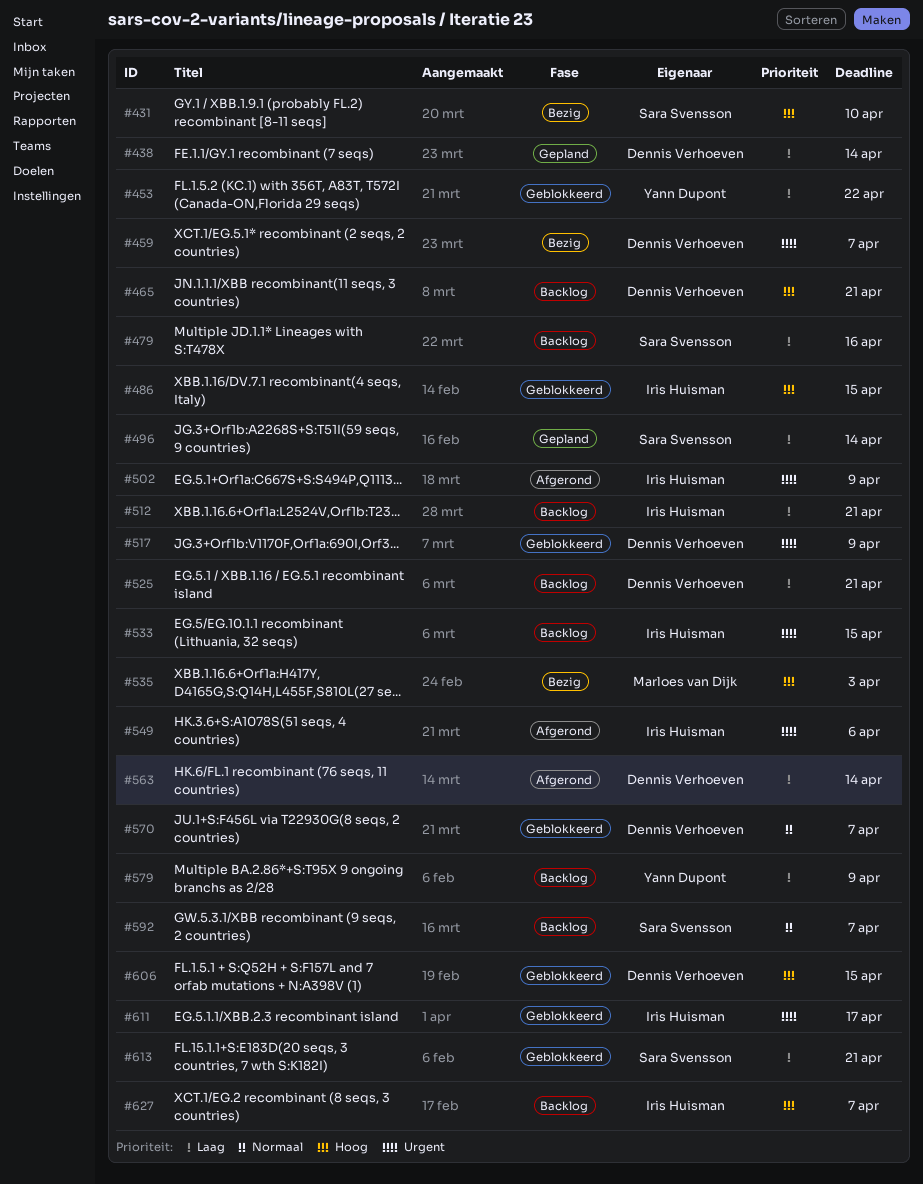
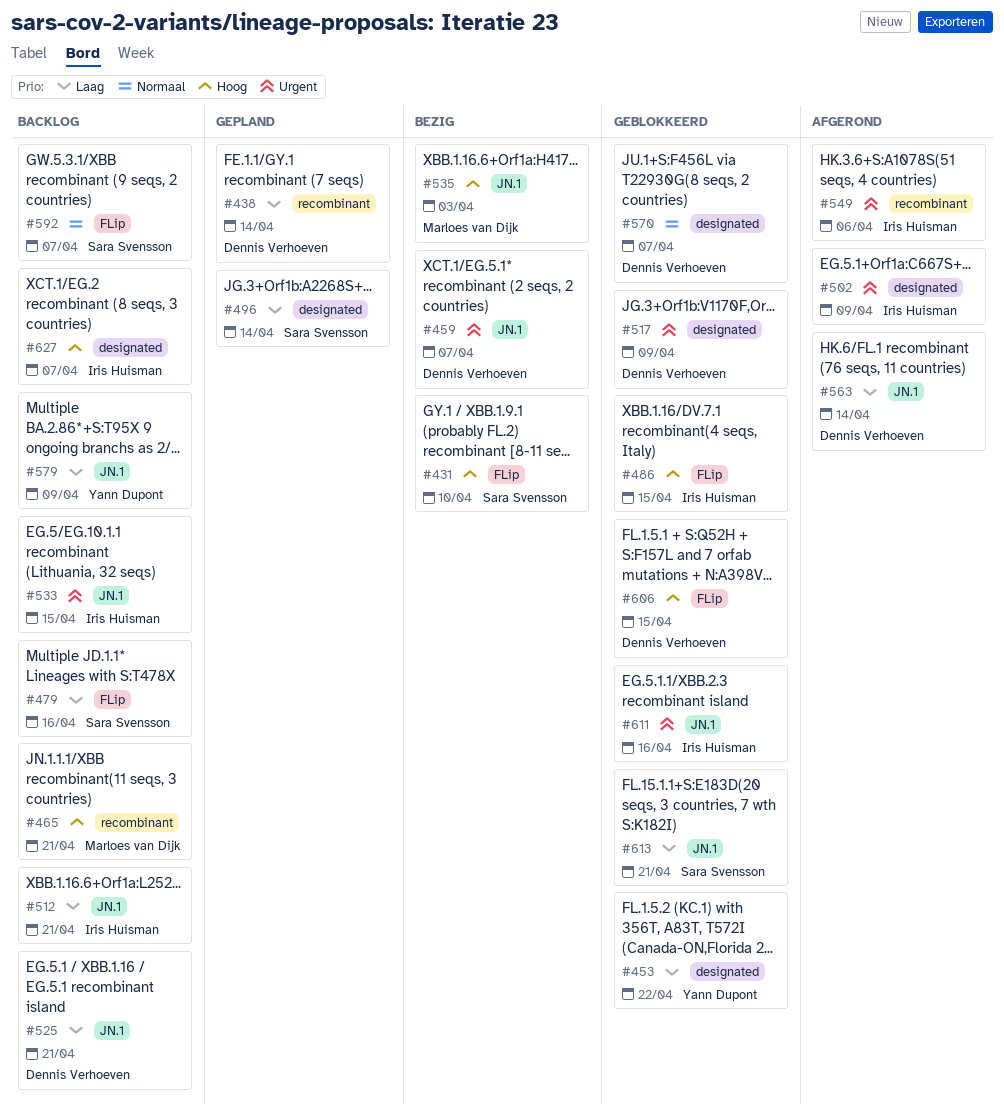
#465, owner: Dennis Verhoeven -> Marloes van Dijk
#611, due: Apr 17 -> Apr 16

